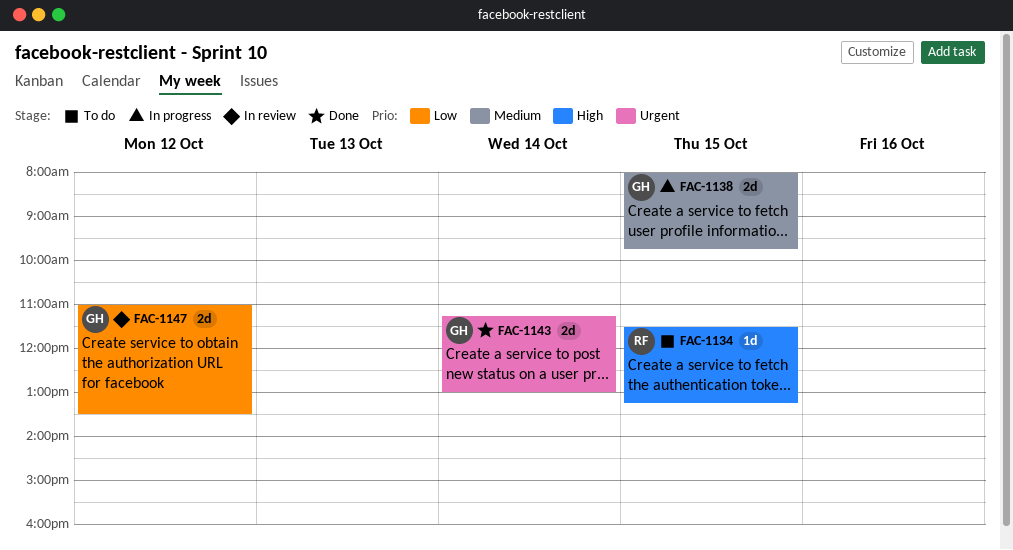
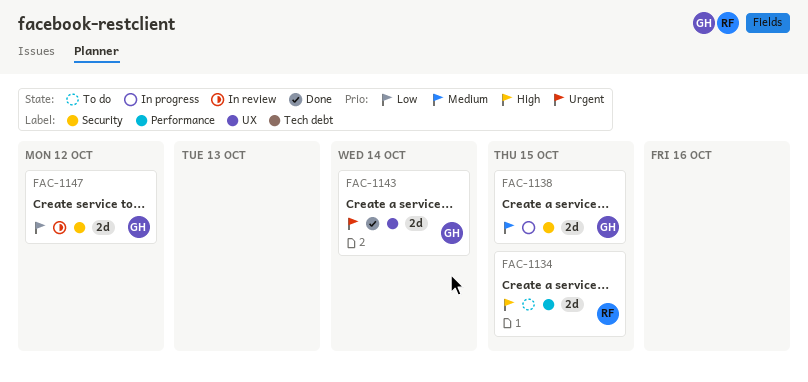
FAC-1134, estimate: 1d -> 2d

